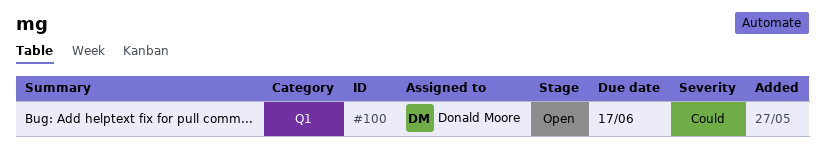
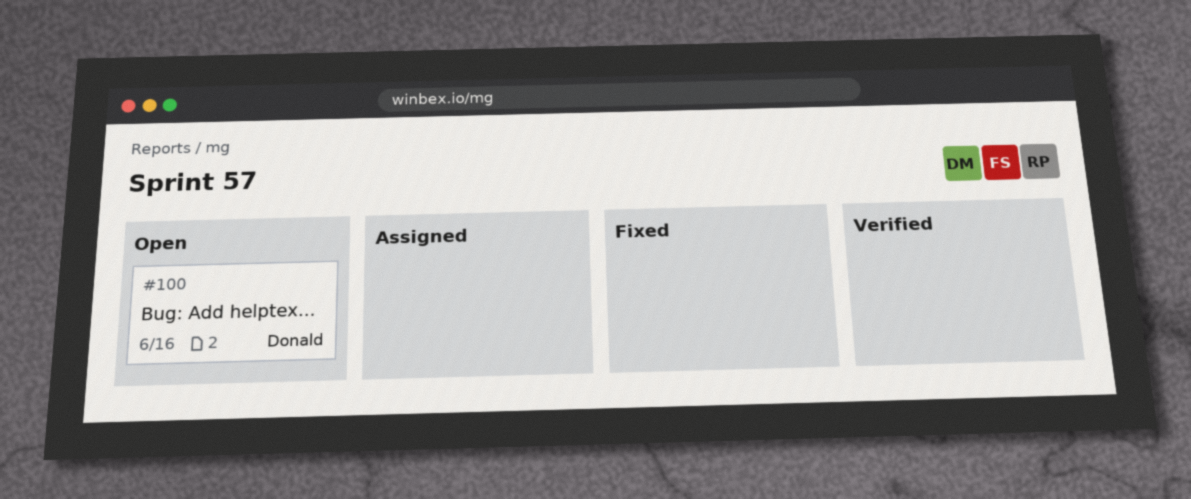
#100, due: Jun 17 -> Jun 16

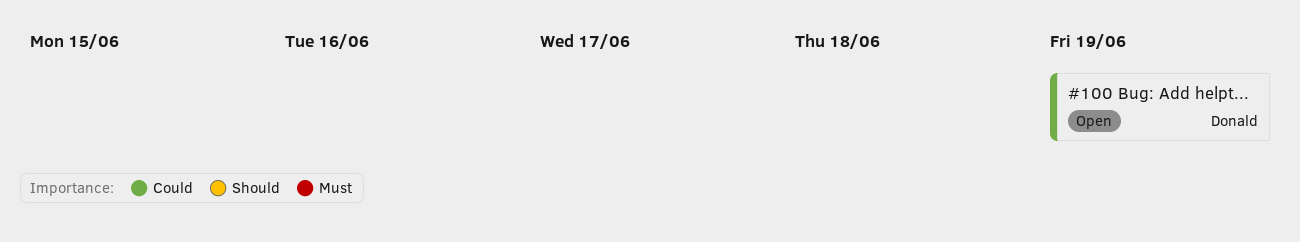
#100, due: Jun 16 -> Jun 19

